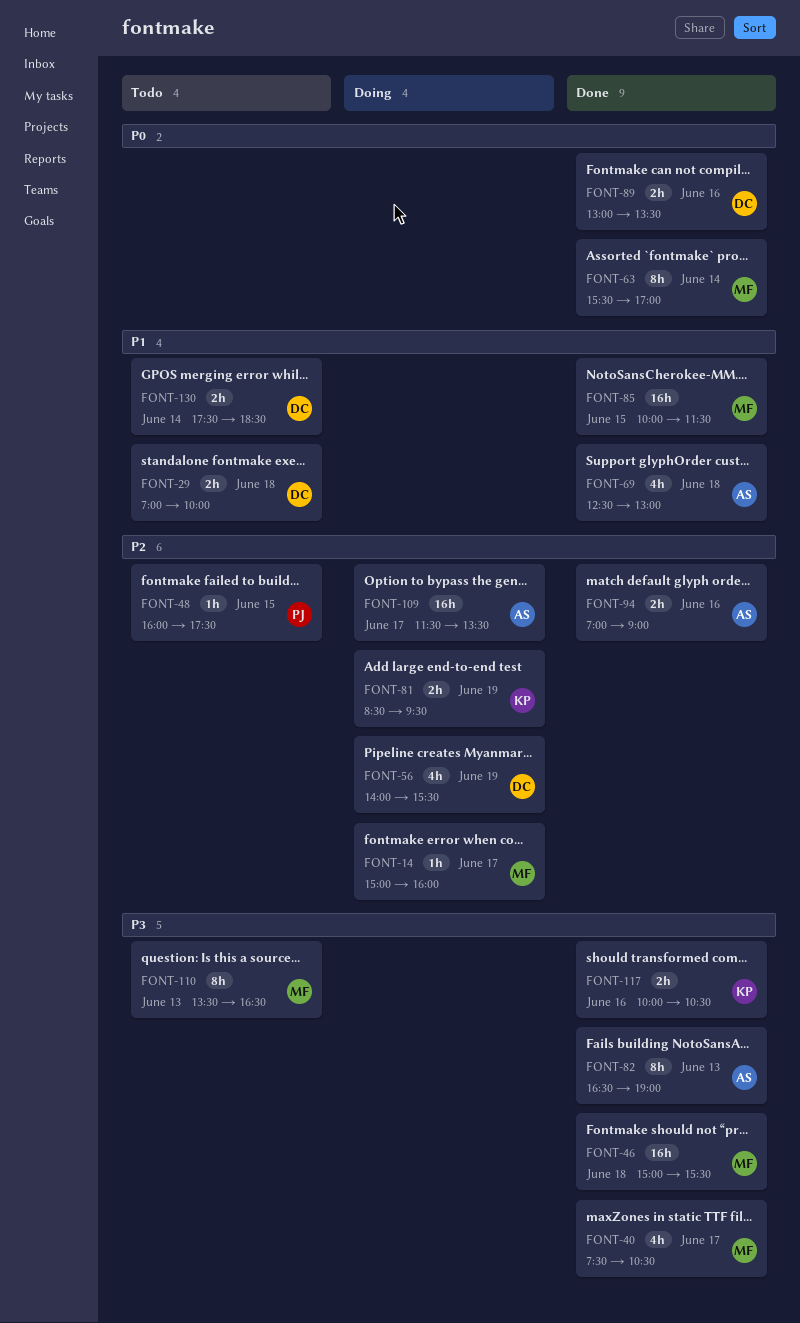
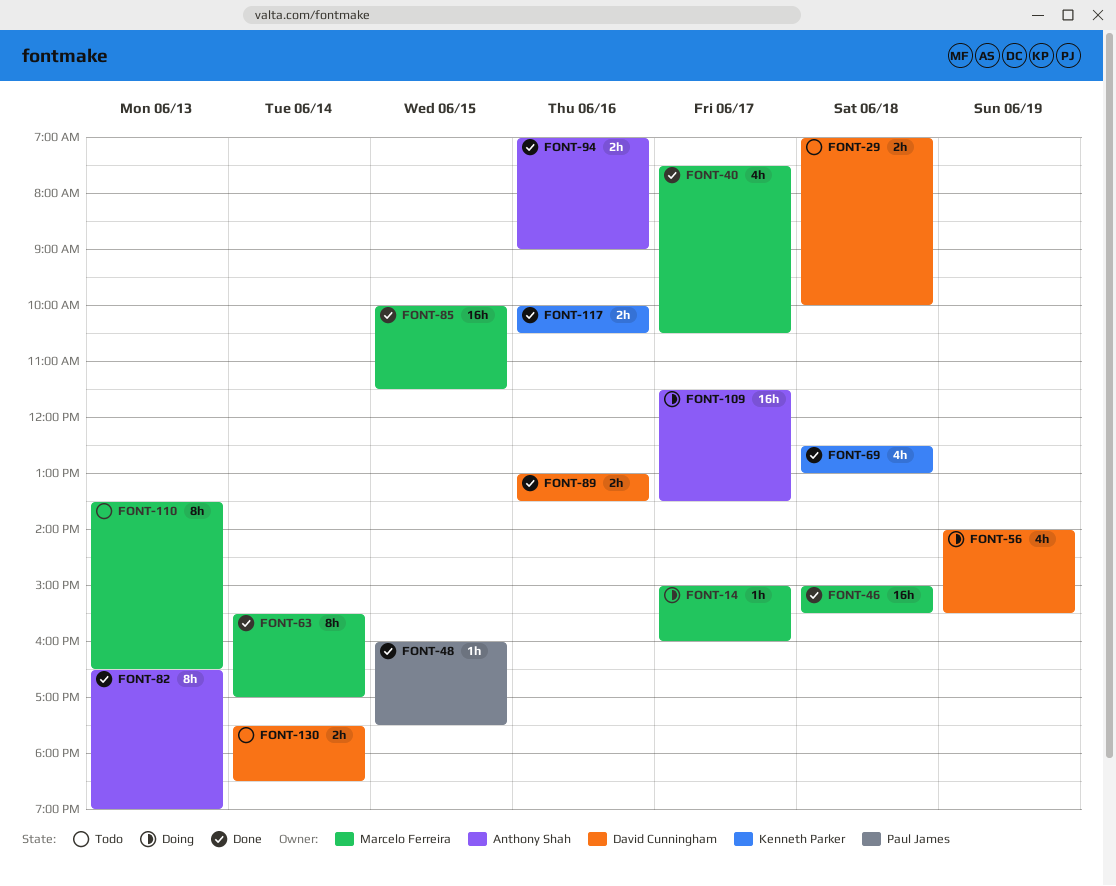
FONT-48, status: Todo -> Done
FONT-69, owner: Anthony Shah -> Kenneth Parker
FONT-81: present -> none

